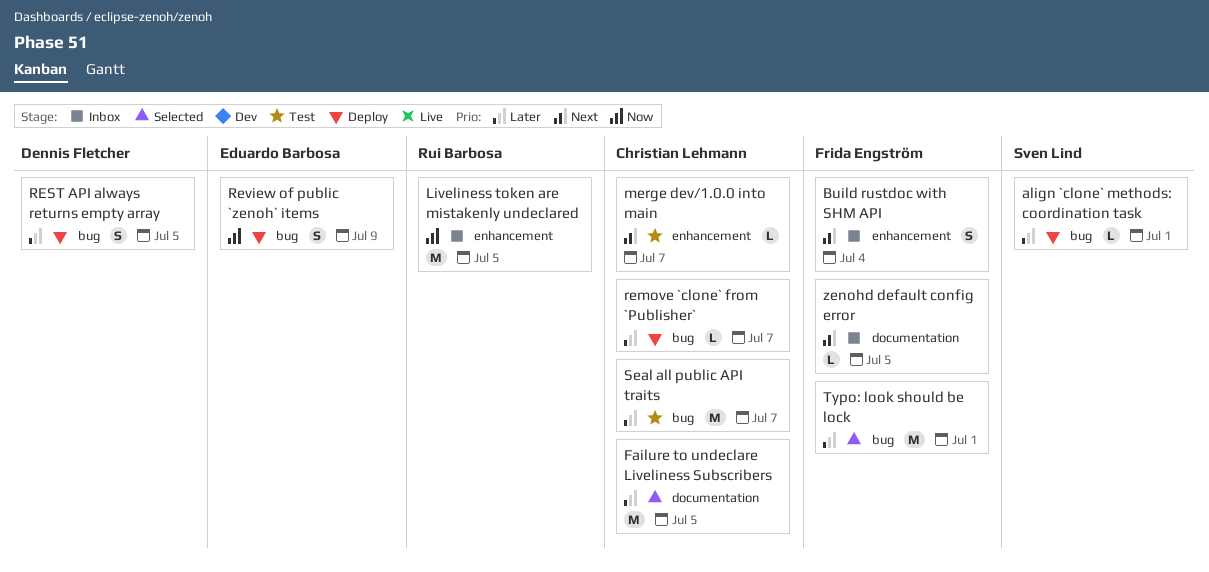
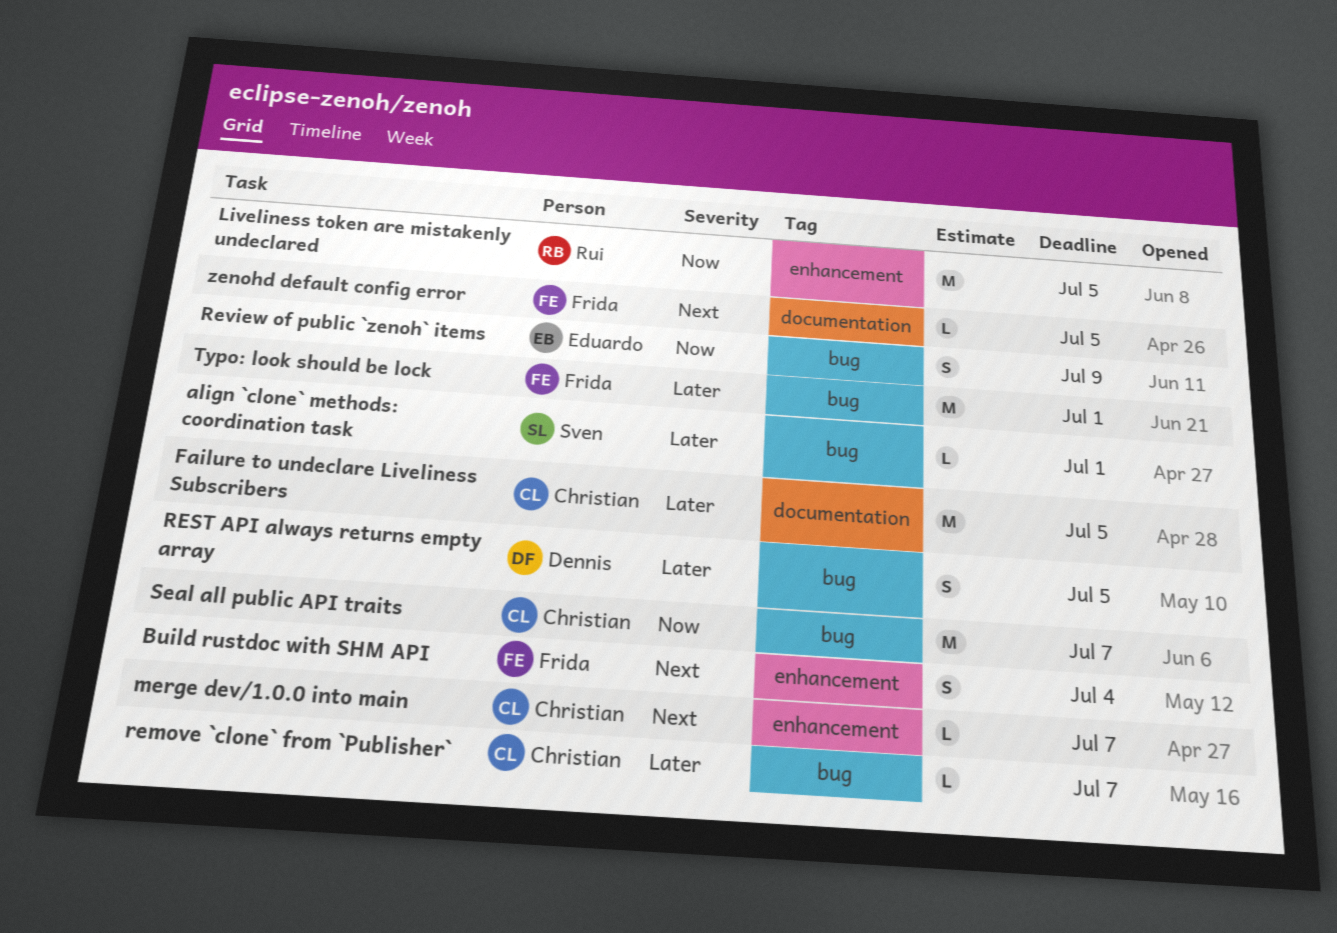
Seal all public API traits, priority: Later -> Now

